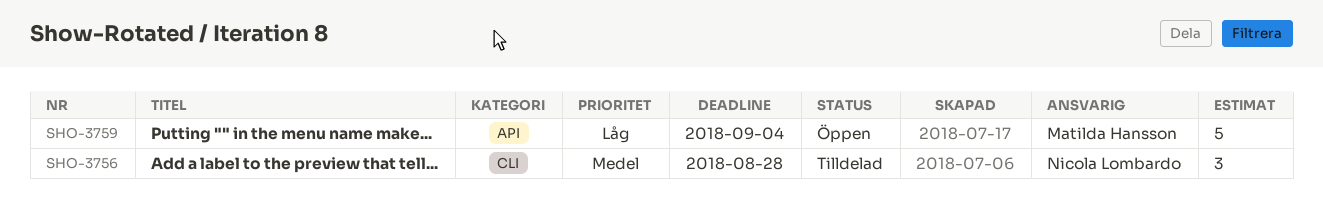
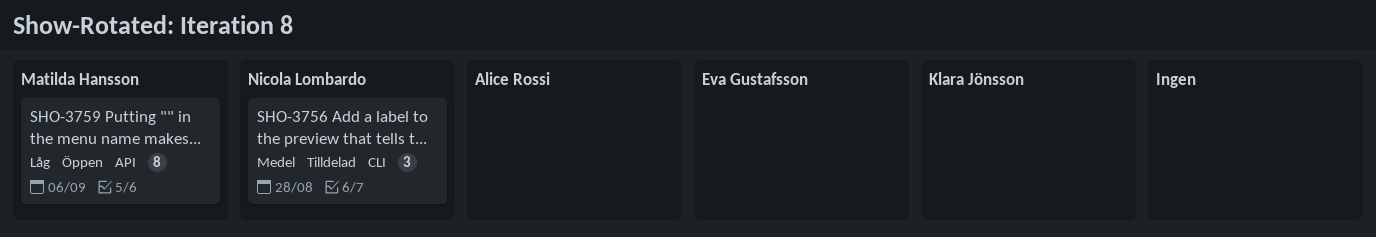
SHO-3759, estimate: 5 -> 8
SHO-3759, due: Sep 4 -> Sep 6

